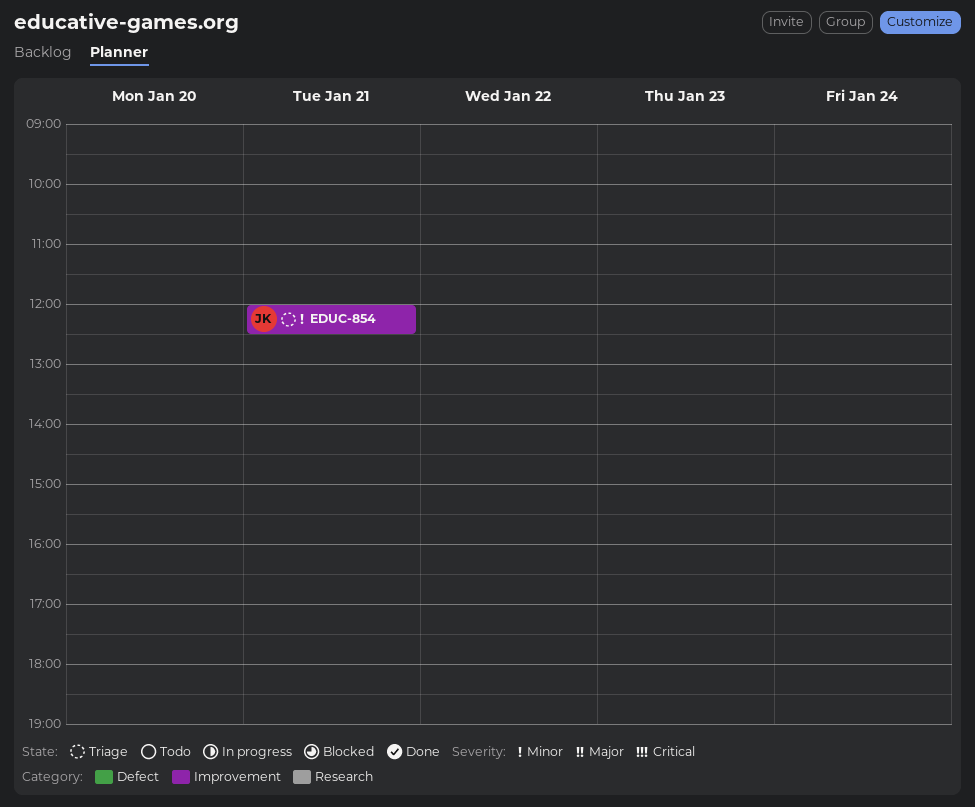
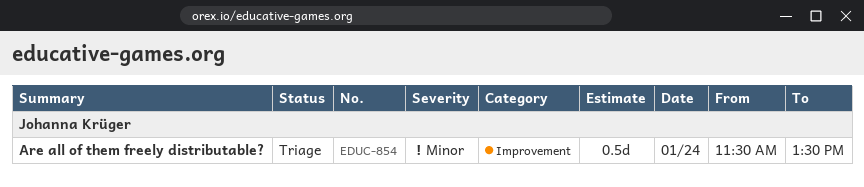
EDUC-854, day: Jan 21 -> Jan 24
EDUC-854, begins: 12:00 -> 11:30
EDUC-854, ends: 12:30 -> 13:30

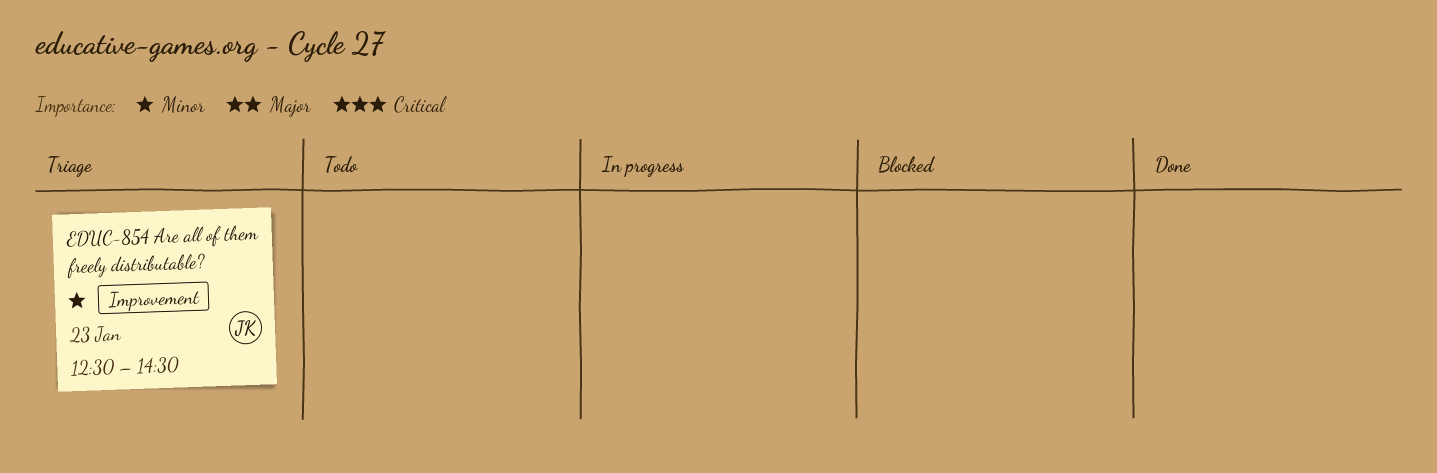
EDUC-854, day: Jan 24 -> Jan 23
EDUC-854, begins: 11:30 -> 12:30
EDUC-854, ends: 13:30 -> 14:30

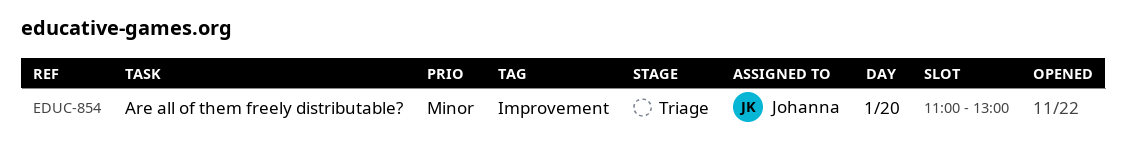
EDUC-854, day: Jan 23 -> Jan 20
EDUC-854, begins: 12:30 -> 11:00
EDUC-854, ends: 14:30 -> 13:00

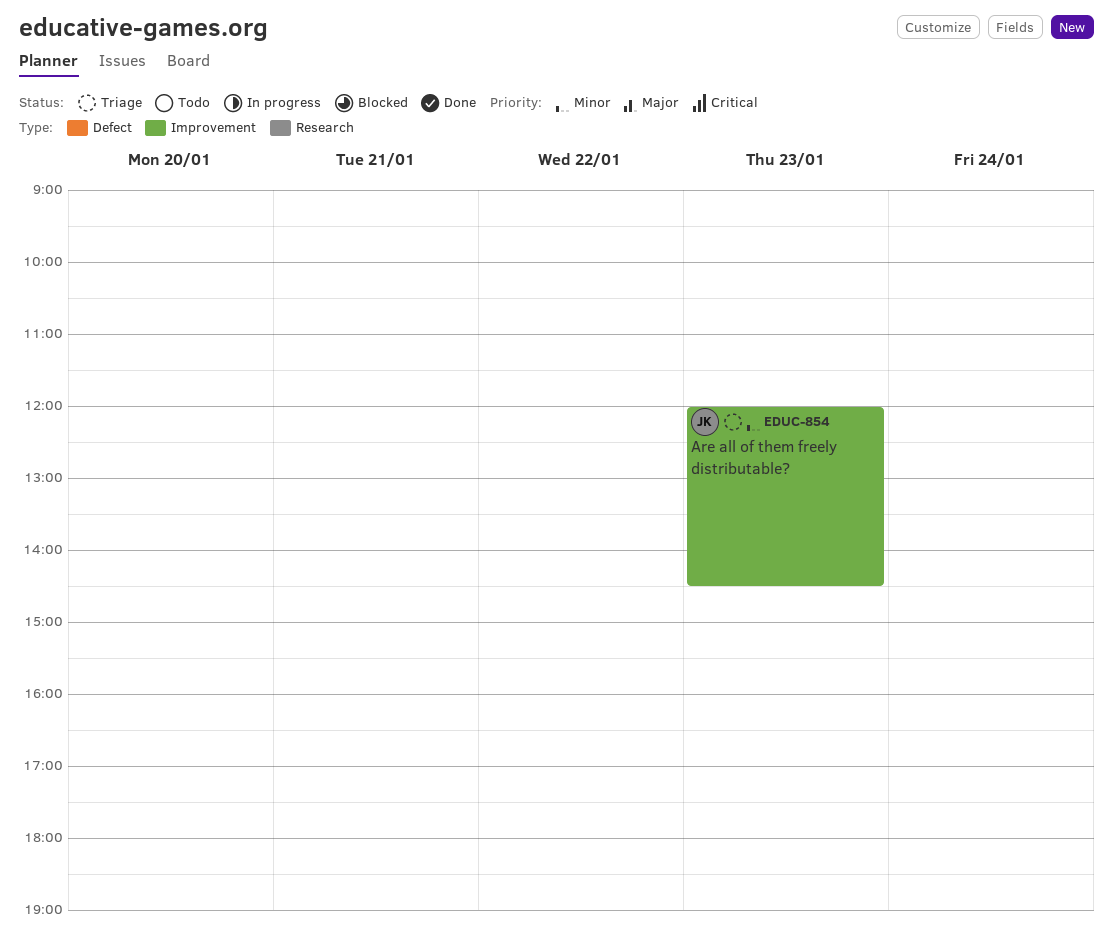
EDUC-854, day: Jan 20 -> Jan 23
EDUC-854, begins: 11:00 -> 12:00
EDUC-854, ends: 13:00 -> 14:30

